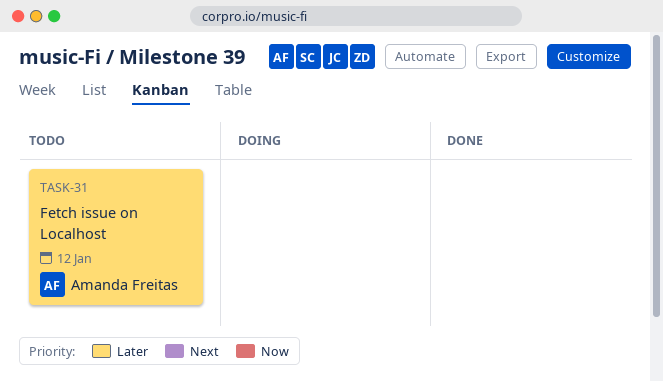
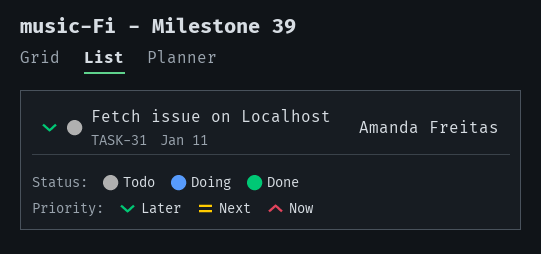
TASK-31, due: Jan 12 -> Jan 11

